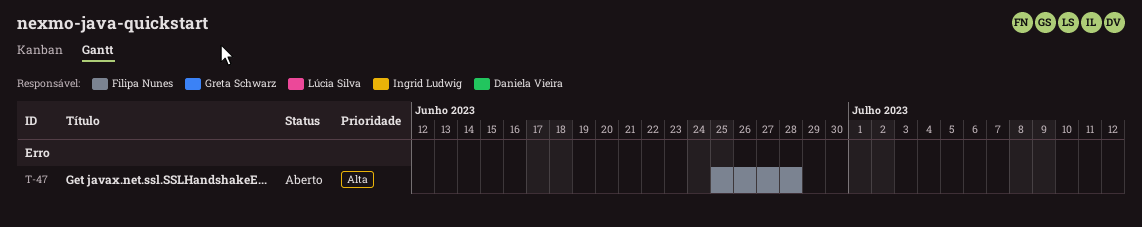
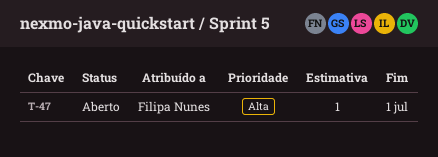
T-47, due: Jun 28 -> Jul 1

